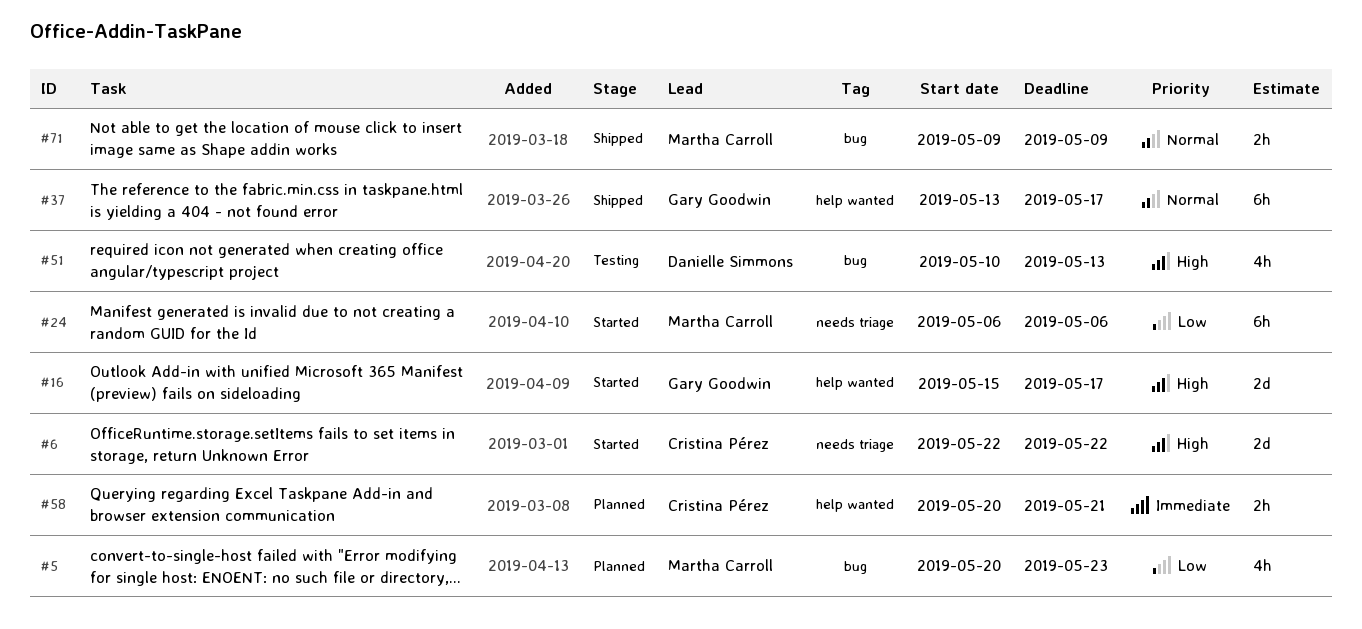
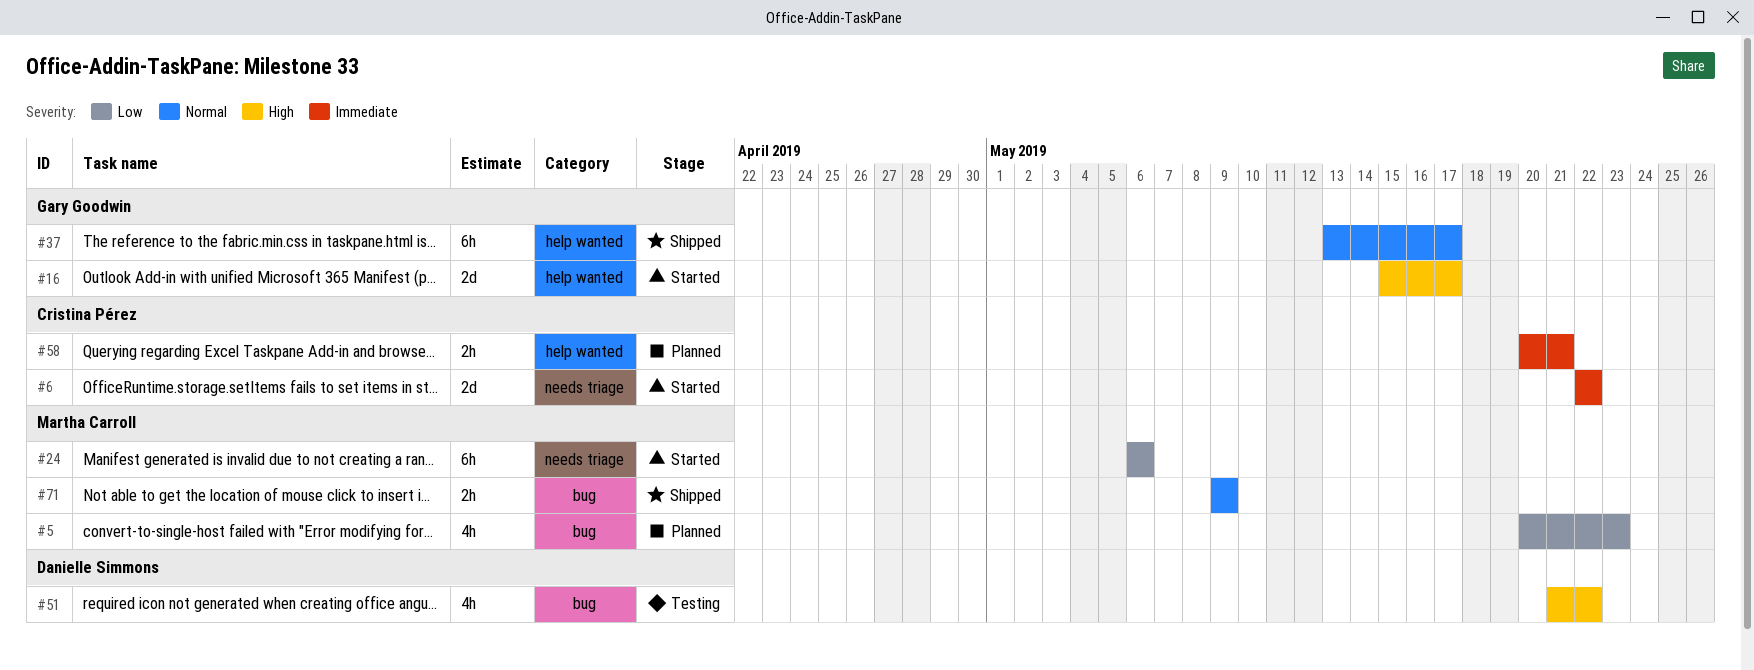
#6, priority: High -> Immediate
#51, start: May 10 -> May 21
#51, due: May 13 -> May 22

